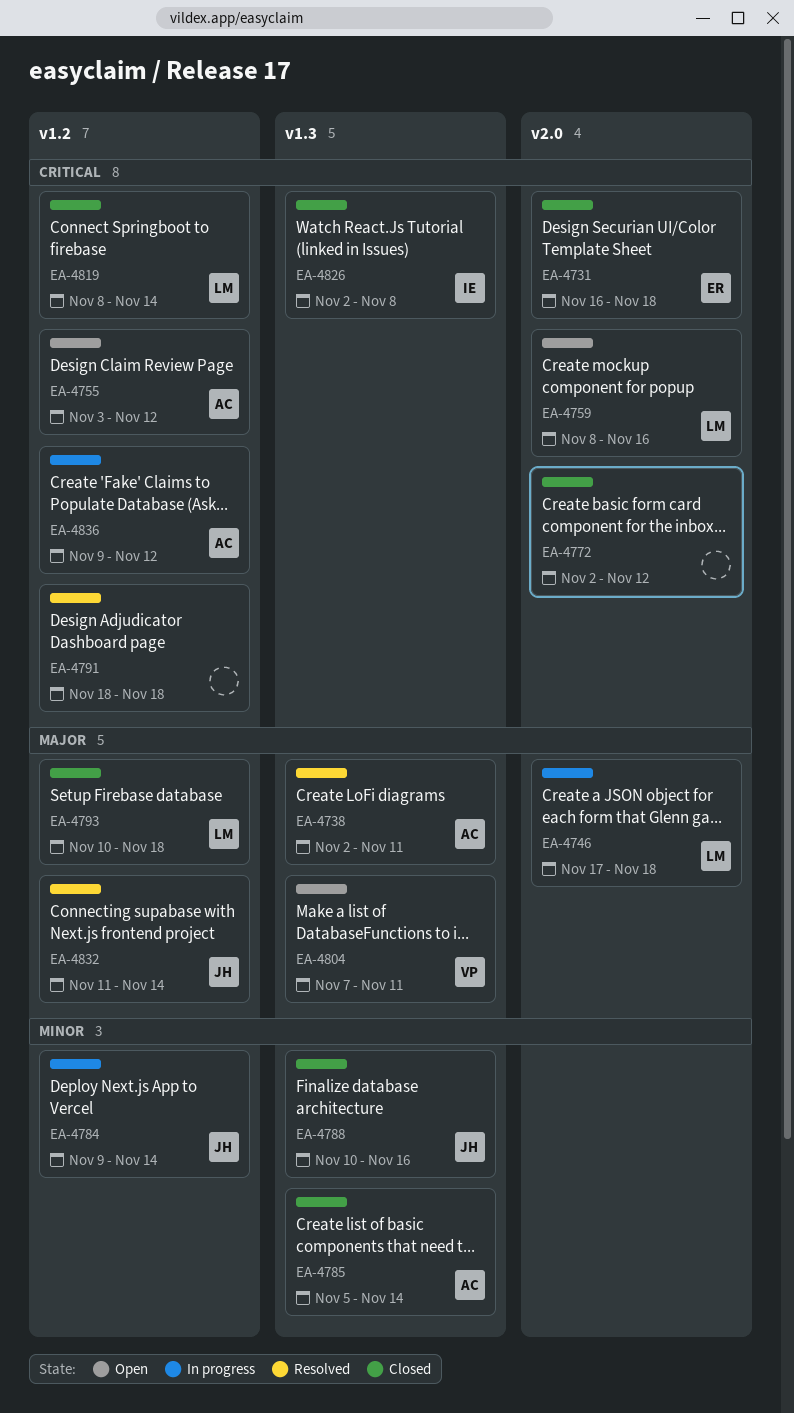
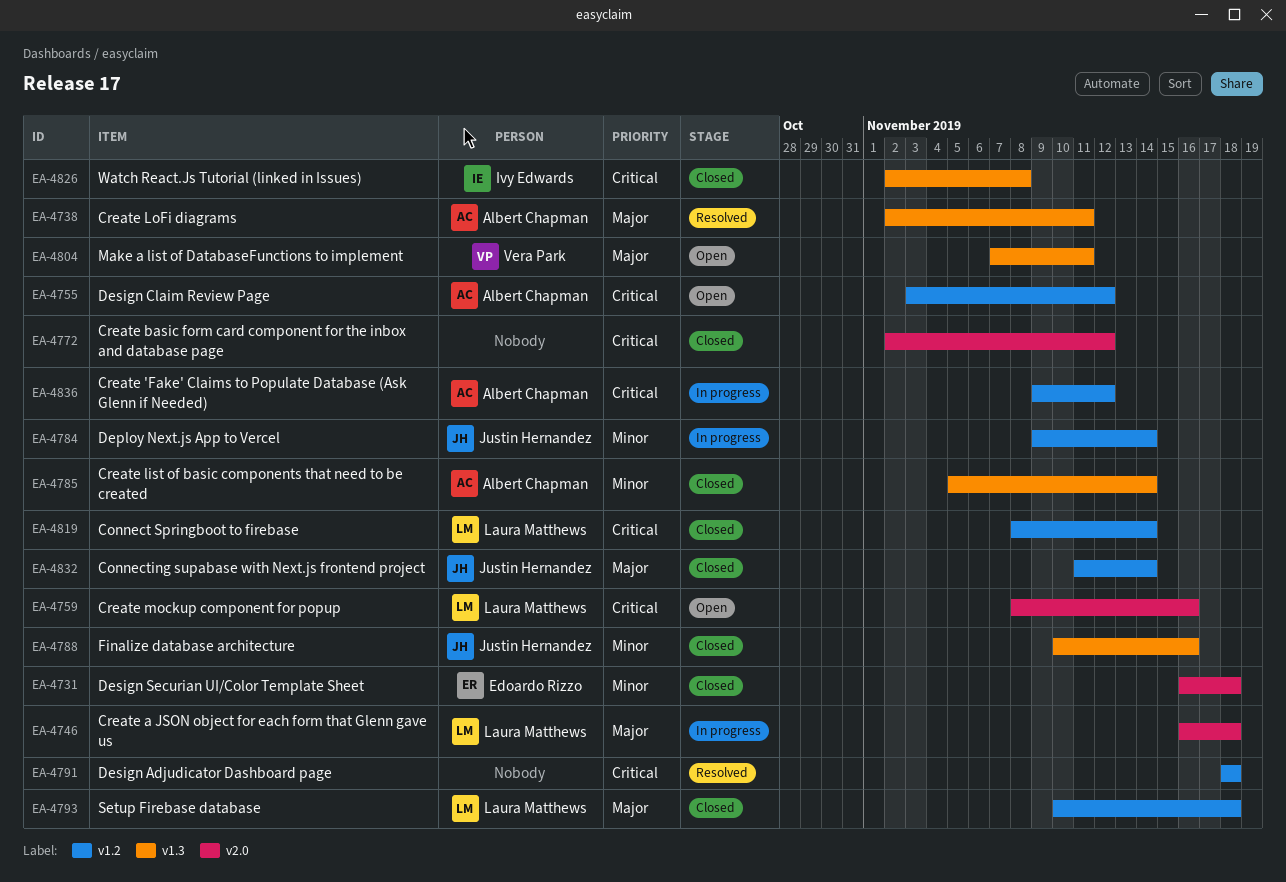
EA-4731, priority: Critical -> Minor
EA-4746, start: Nov 17 -> Nov 16
EA-4832, status: Resolved -> Closed

